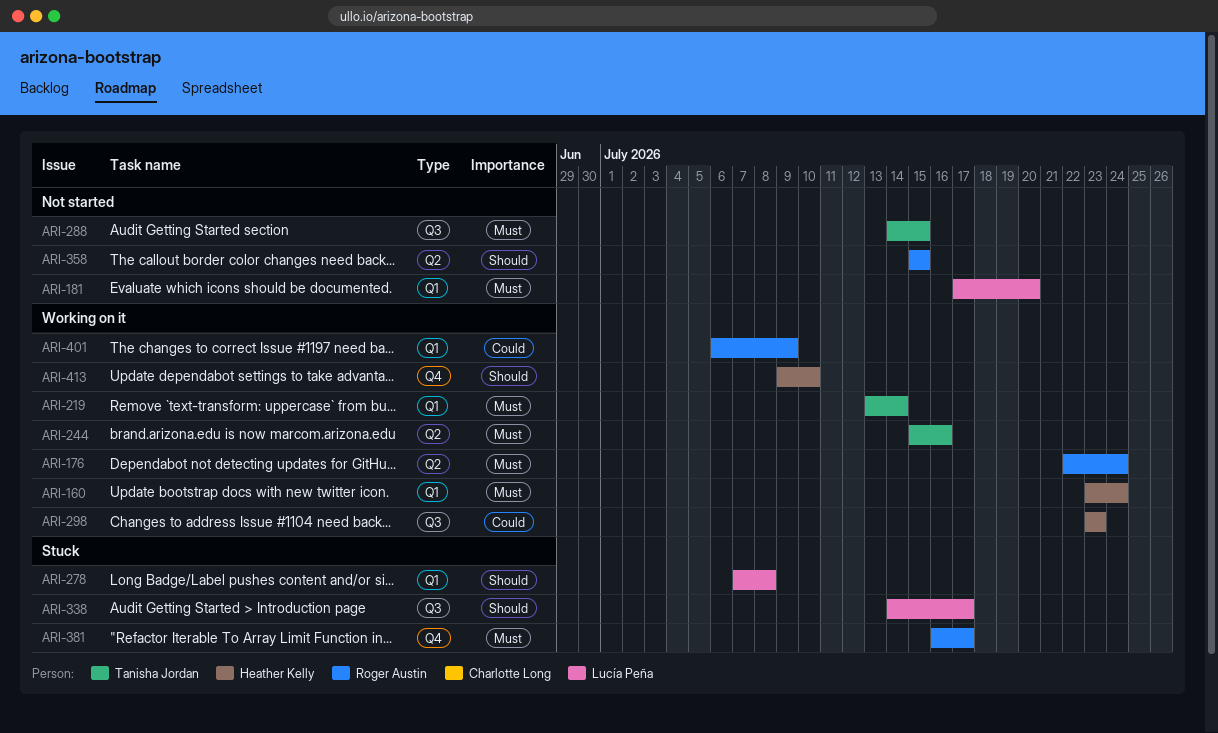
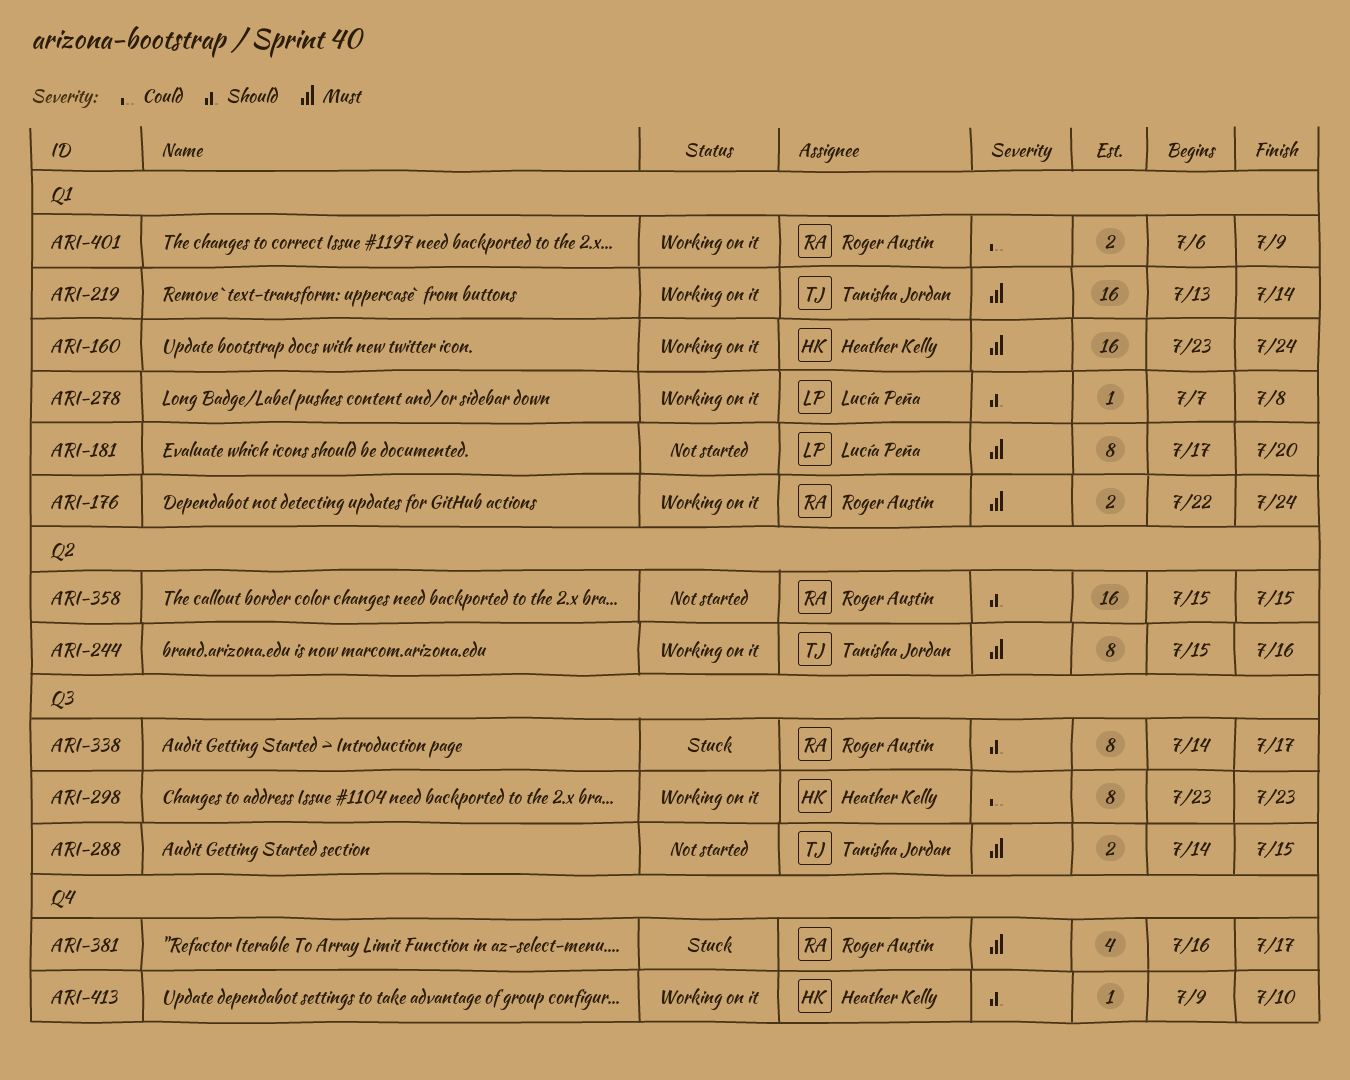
ARI-176, label: Q2 -> Q1
ARI-278, status: Stuck -> Working on it
ARI-338, owner: Lucía Peña -> Roger Austin

